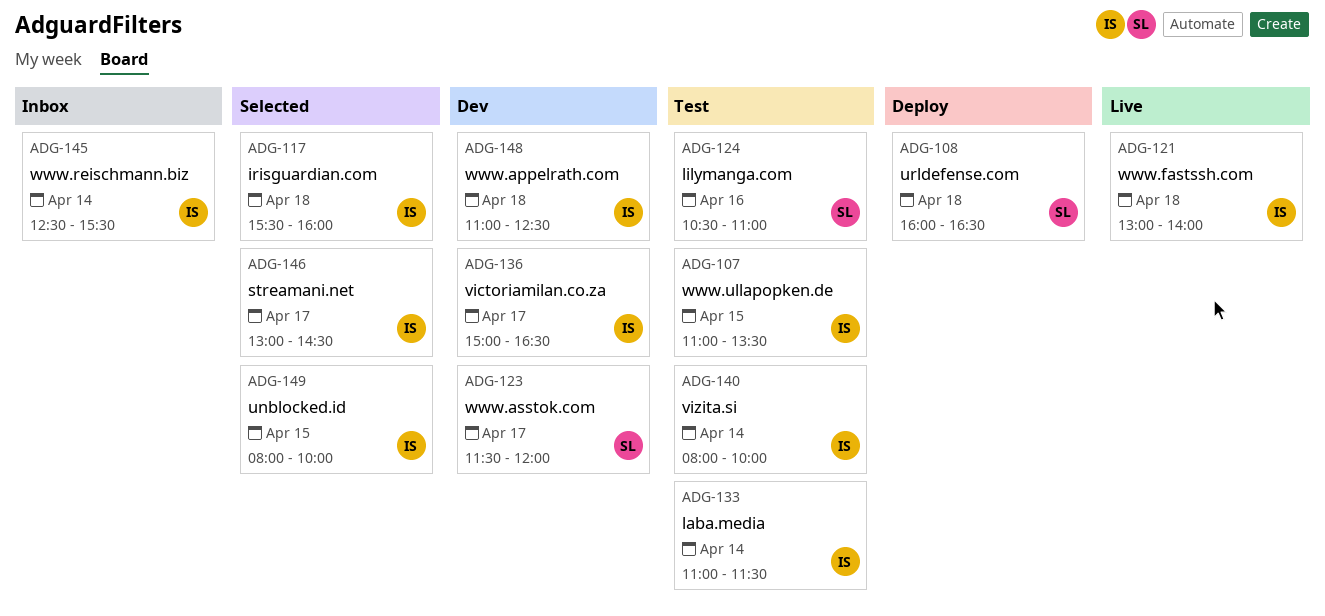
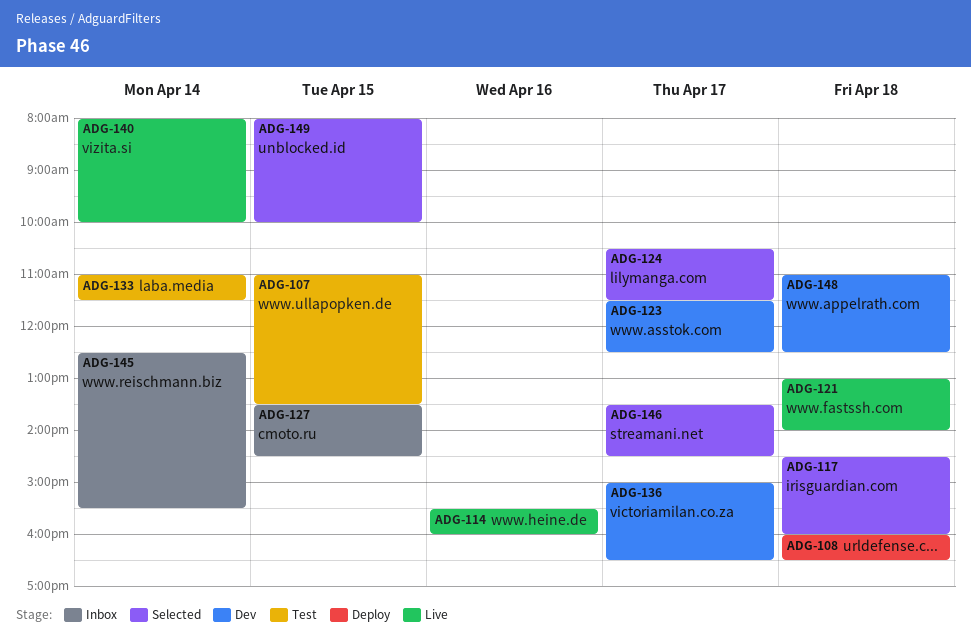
ADG-114: none -> present
ADG-117, begins: 15:30 -> 14:30
ADG-123, ends: 12:00 -> 12:30
ADG-124, status: Test -> Selected
ADG-124, day: Apr 16 -> Apr 17
ADG-124, ends: 11:00 -> 11:30
ADG-127: none -> present
ADG-140, status: Test -> Live
ADG-146, begins: 13:00 -> 13:30

